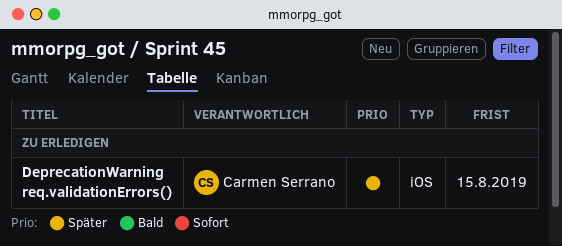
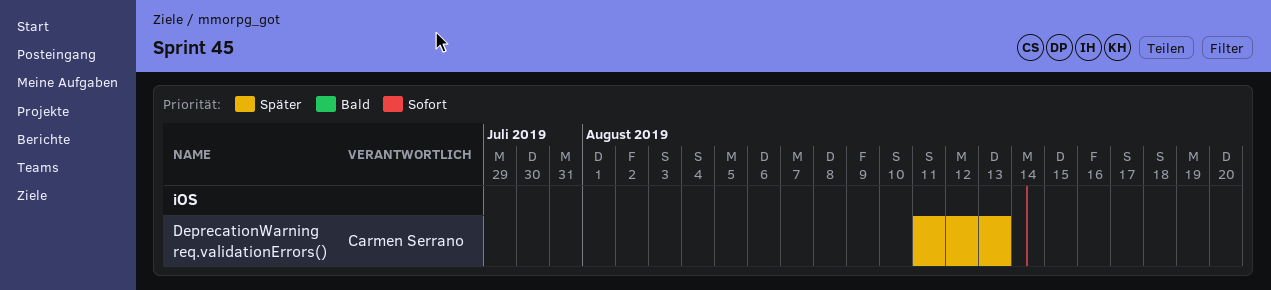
DeprecationWarning req.validationErrors(), due: Aug 15 -> Aug 13

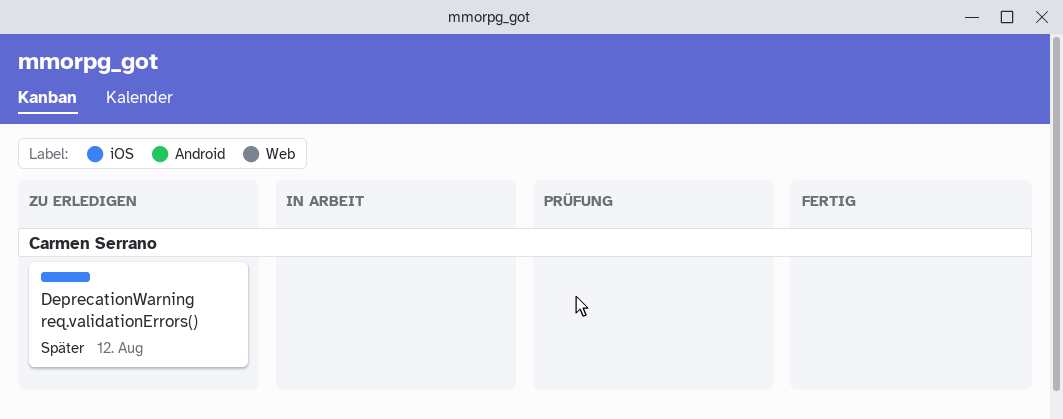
DeprecationWarning req.validationErrors(), due: Aug 13 -> Aug 12

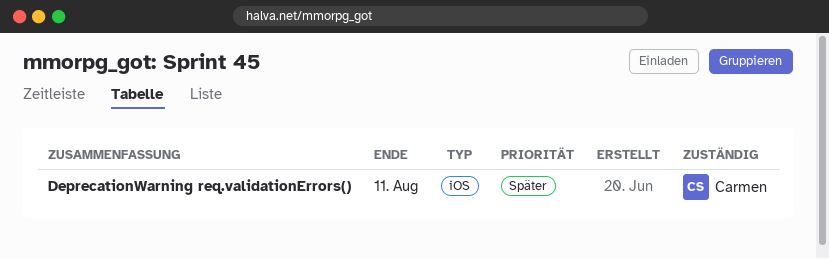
DeprecationWarning req.validationErrors(), due: Aug 12 -> Aug 11

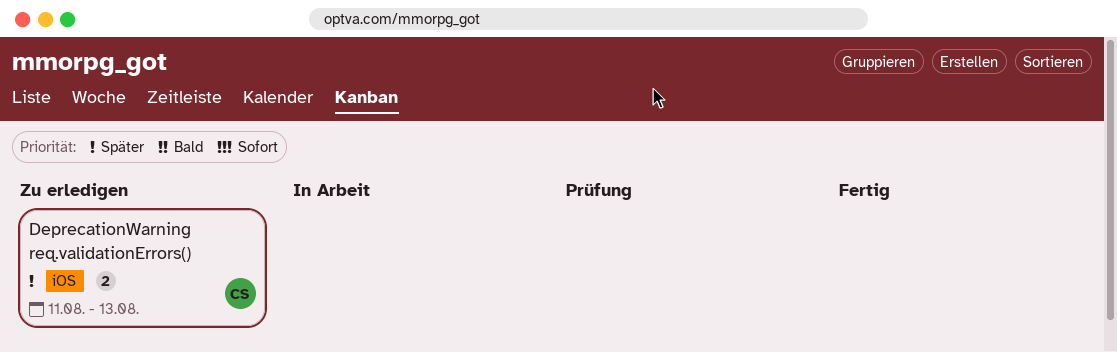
DeprecationWarning req.validationErrors(), due: Aug 11 -> Aug 13

